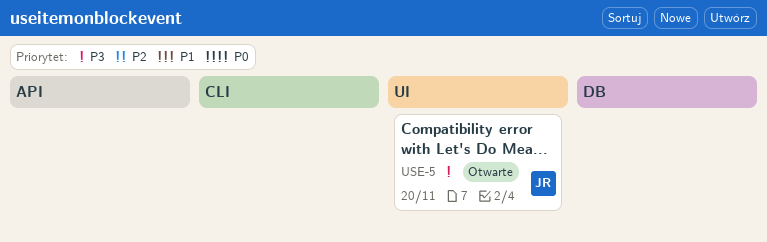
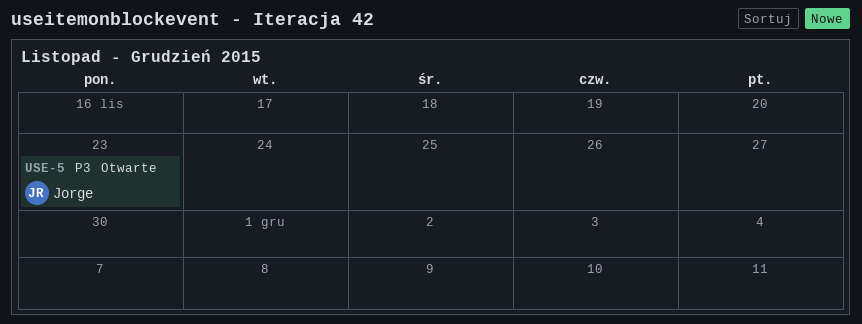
USE-5, due: Nov 20 -> Nov 23

